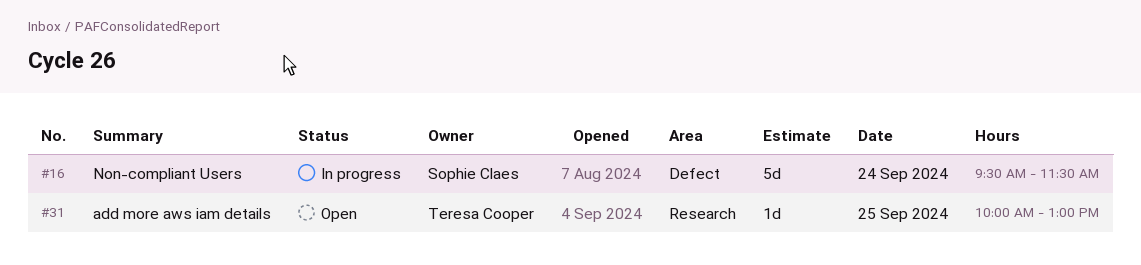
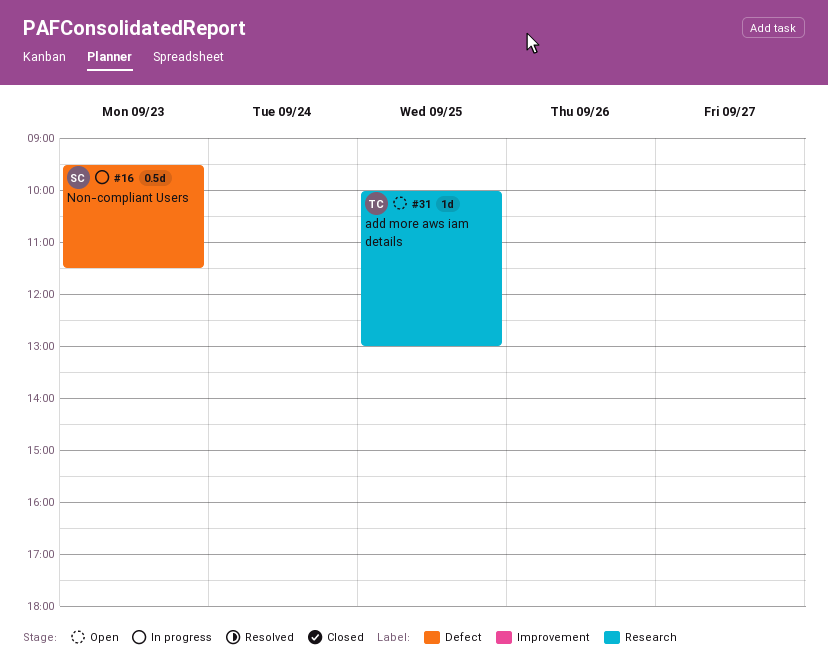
#16, estimate: 5d -> 0.5d
#16, day: Sep 24 -> Sep 23

